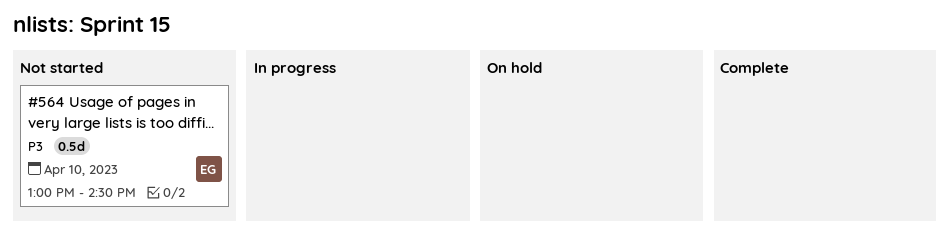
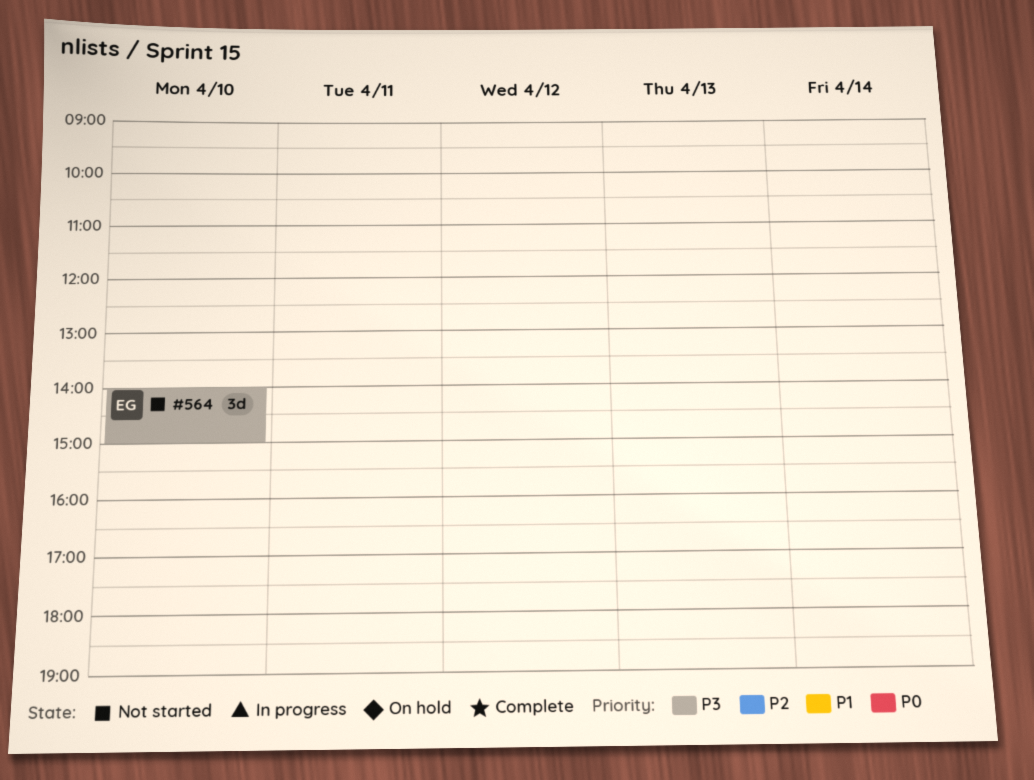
#564, estimate: 0.5d -> 3d
#564, begins: 13:00 -> 14:00
#564, ends: 14:30 -> 15:00

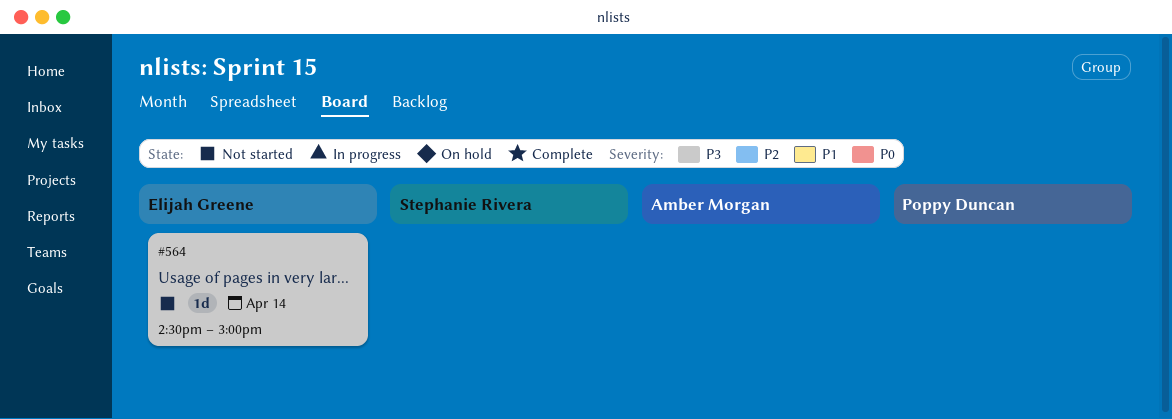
#564, estimate: 3d -> 1d
#564, day: Apr 10 -> Apr 14
#564, begins: 14:00 -> 14:30

